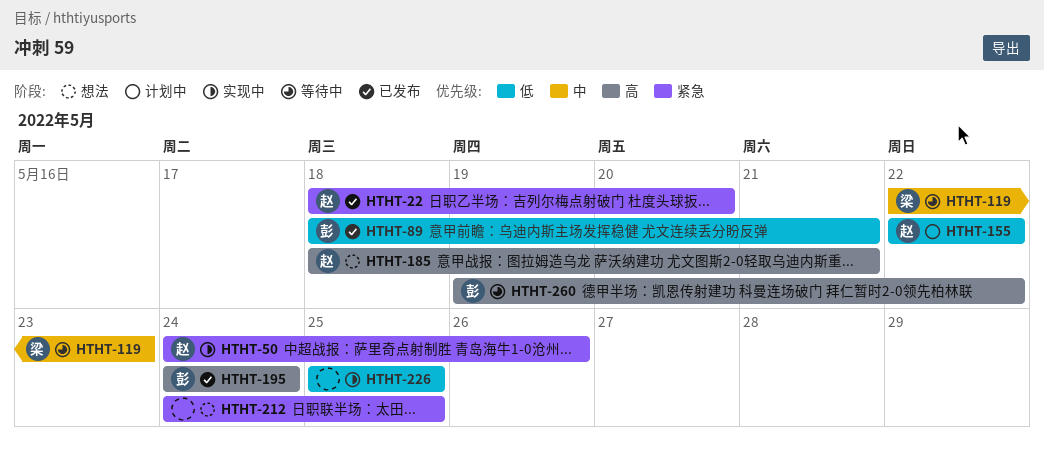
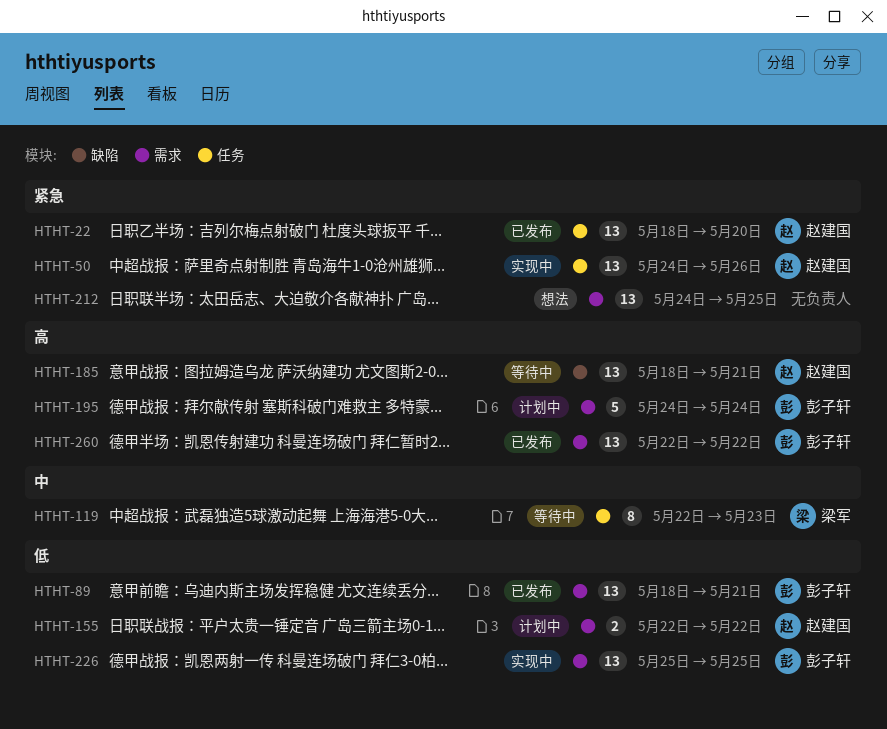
HTHT-185, status: 想法 -> 等待中
HTHT-195, status: 已发布 -> 计划中
HTHT-226, owner: none -> 彭子轩
HTHT-260, status: 等待中 -> 已发布
HTHT-260, start: May 19 -> May 22

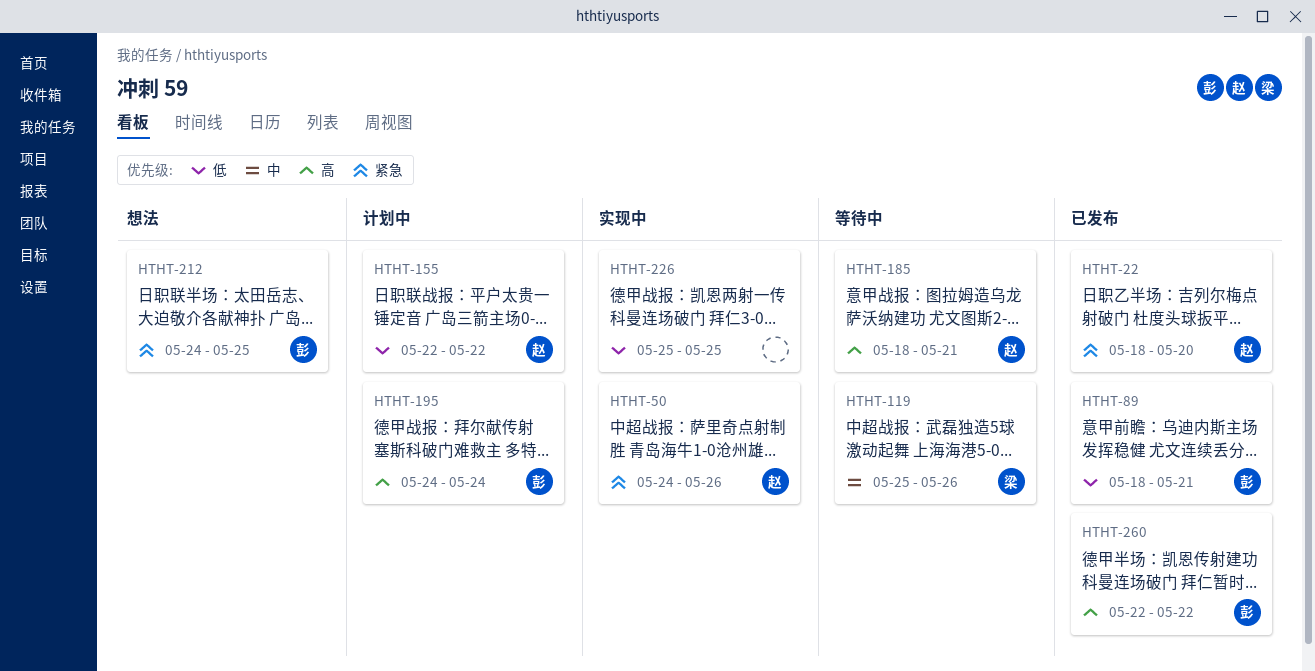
HTHT-119, start: May 22 -> May 25
HTHT-119, due: May 23 -> May 26
HTHT-212, owner: none -> 彭子轩
HTHT-226, owner: 彭子轩 -> none

